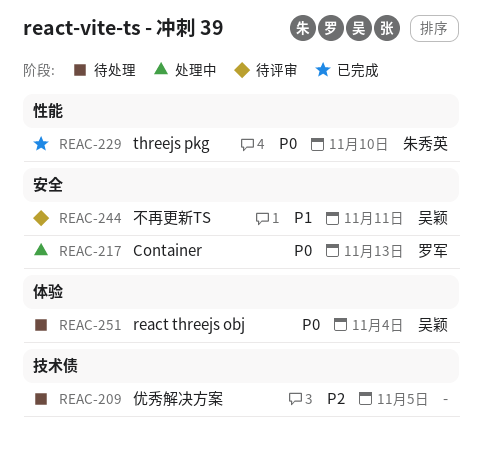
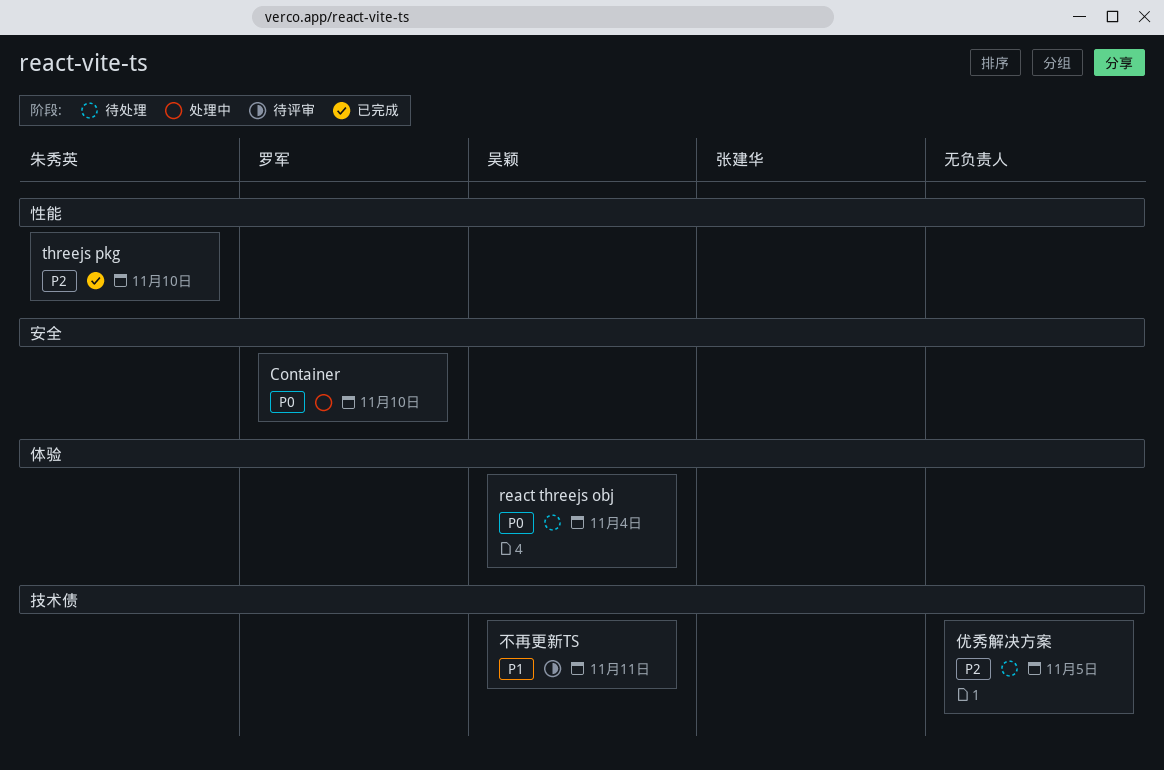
Container, due: Nov 13 -> Nov 10
threejs pkg, priority: P0 -> P2
不再更新TS, label: 安全 -> 技术债

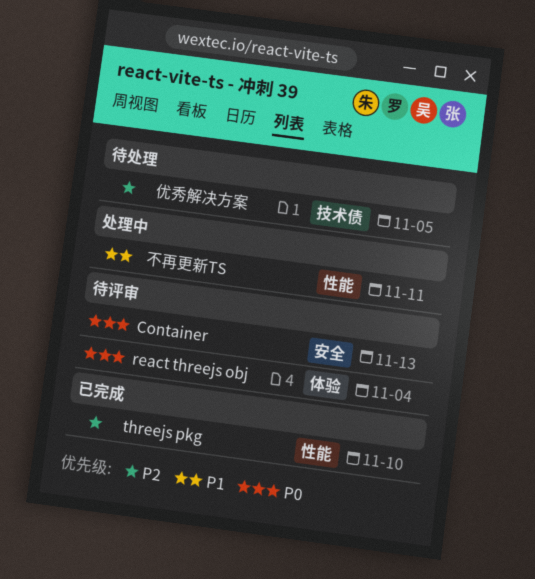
Container, status: 处理中 -> 待评审
Container, due: Nov 10 -> Nov 13
react threejs obj, status: 待处理 -> 待评审
不再更新TS, status: 待评审 -> 处理中
不再更新TS, label: 技术债 -> 性能

